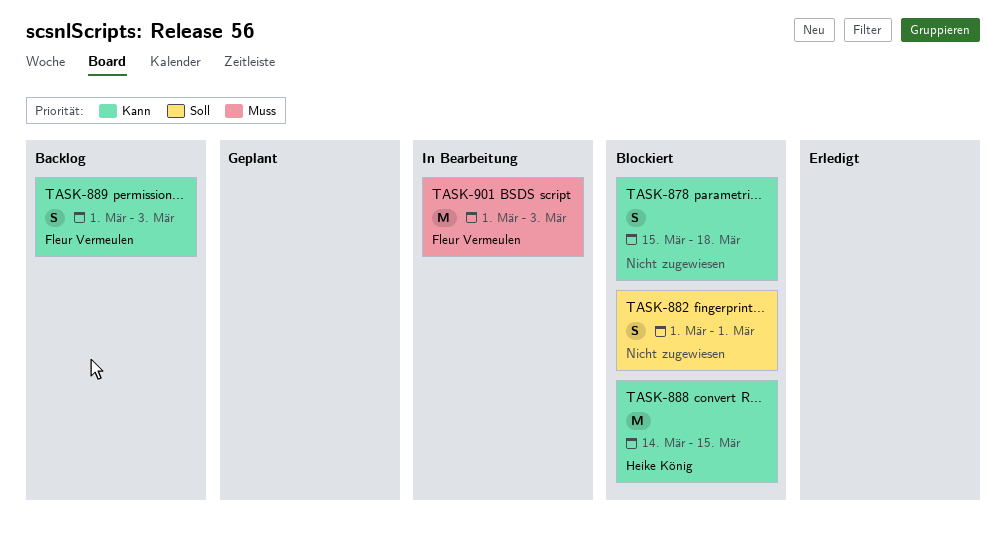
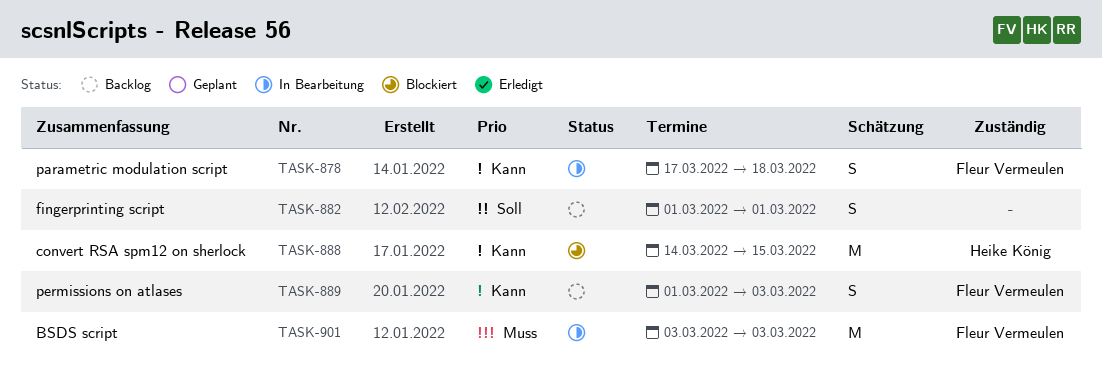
TASK-878, status: Blockiert -> In Bearbeitung
TASK-878, owner: none -> Fleur Vermeulen
TASK-878, start: Mar 15 -> Mar 17
TASK-882, status: Blockiert -> Backlog
TASK-901, start: Mar 1 -> Mar 3

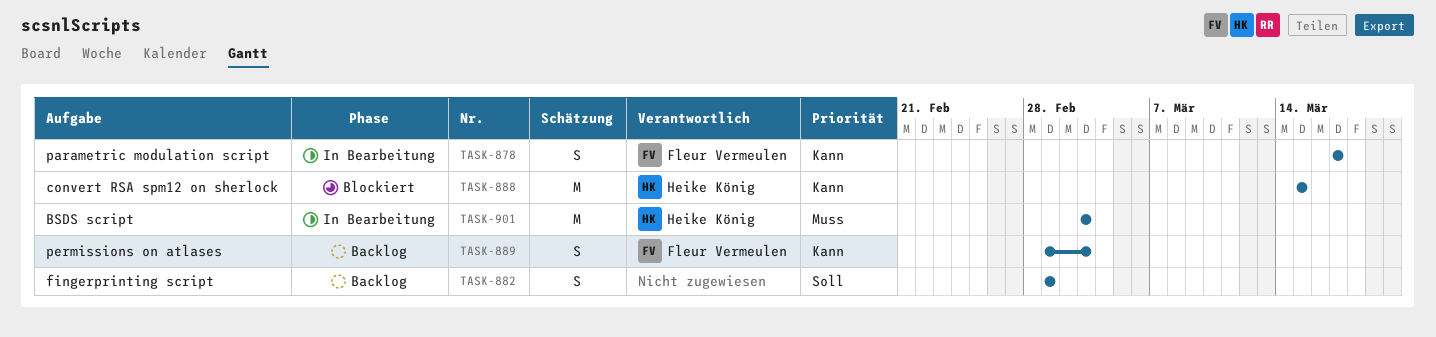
TASK-878, due: Mar 18 -> Mar 17
TASK-888, start: Mar 14 -> Mar 15
TASK-901, owner: Fleur Vermeulen -> Heike König

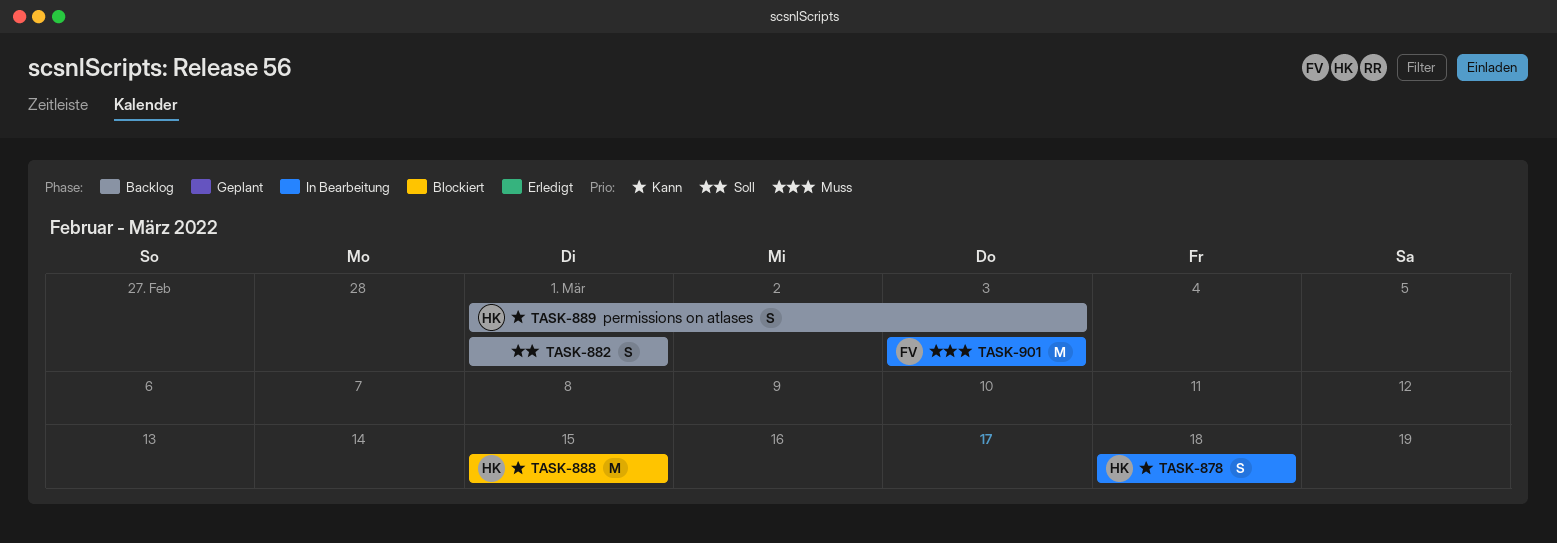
TASK-878, owner: Fleur Vermeulen -> Heike König
TASK-878, start: Mar 17 -> Mar 18
TASK-878, due: Mar 17 -> Mar 18
TASK-889, owner: Fleur Vermeulen -> Heike König
TASK-901, owner: Heike König -> Fleur Vermeulen

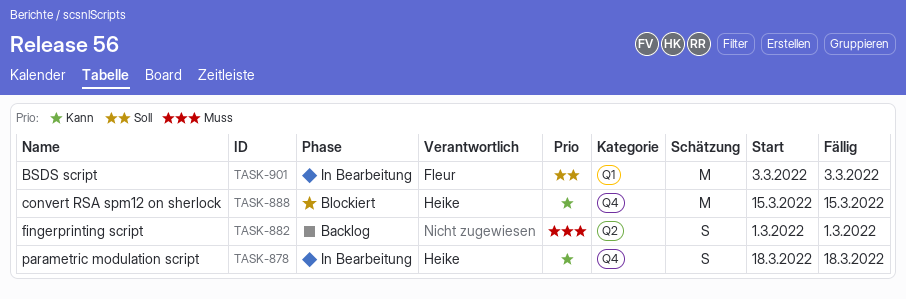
TASK-882, priority: Soll -> Muss
TASK-889: present -> none
TASK-901, priority: Muss -> Soll

